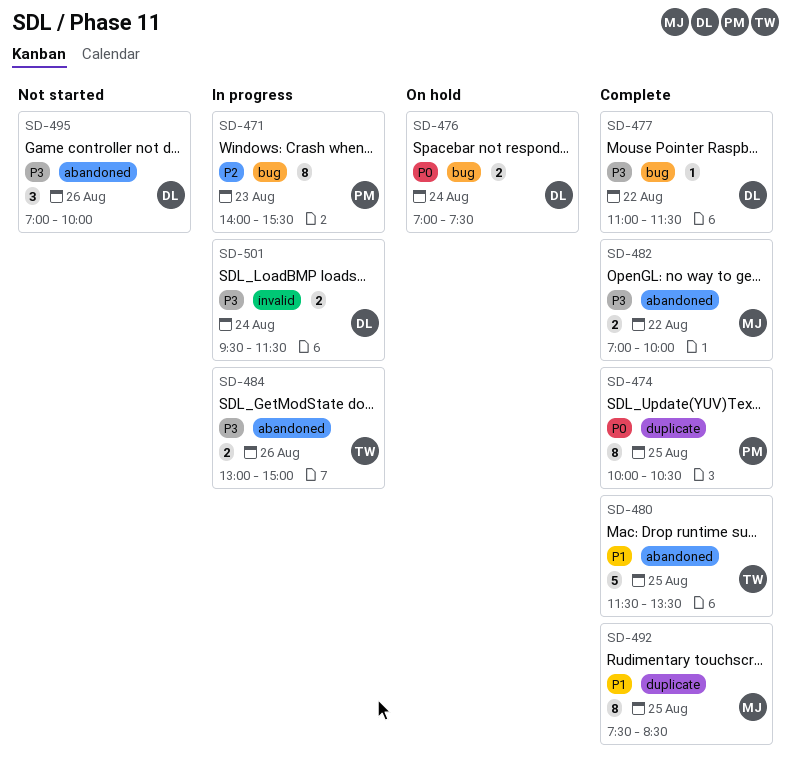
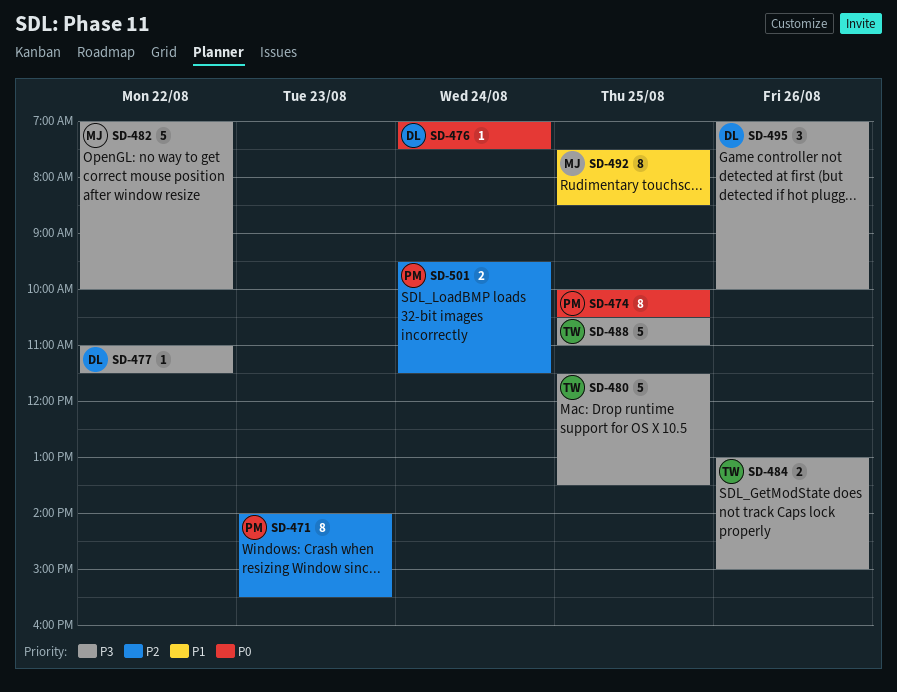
SD-476, estimate: 2 -> 1
SD-480, priority: P1 -> P3
SD-482, estimate: 2 -> 5
SD-488: none -> present
SD-501, owner: DL -> PM
SD-501, priority: P3 -> P2

